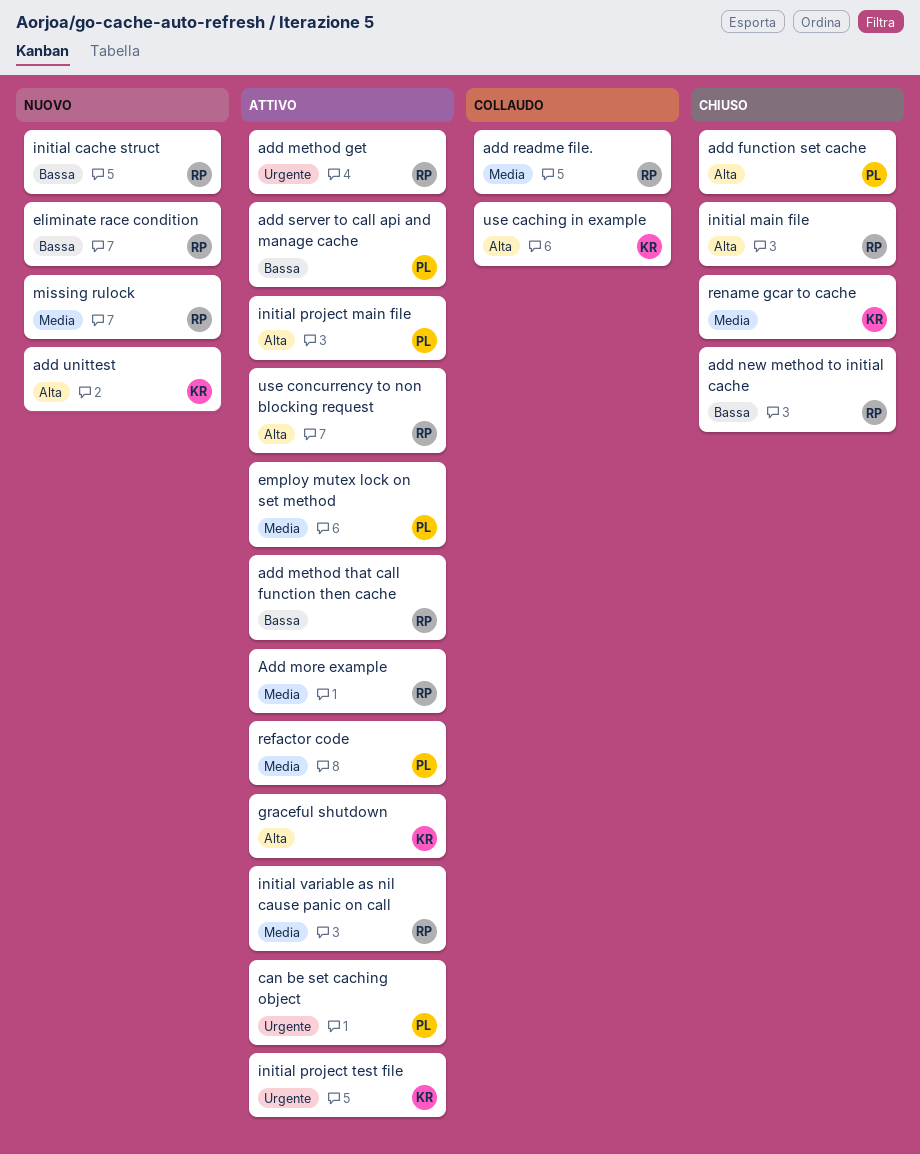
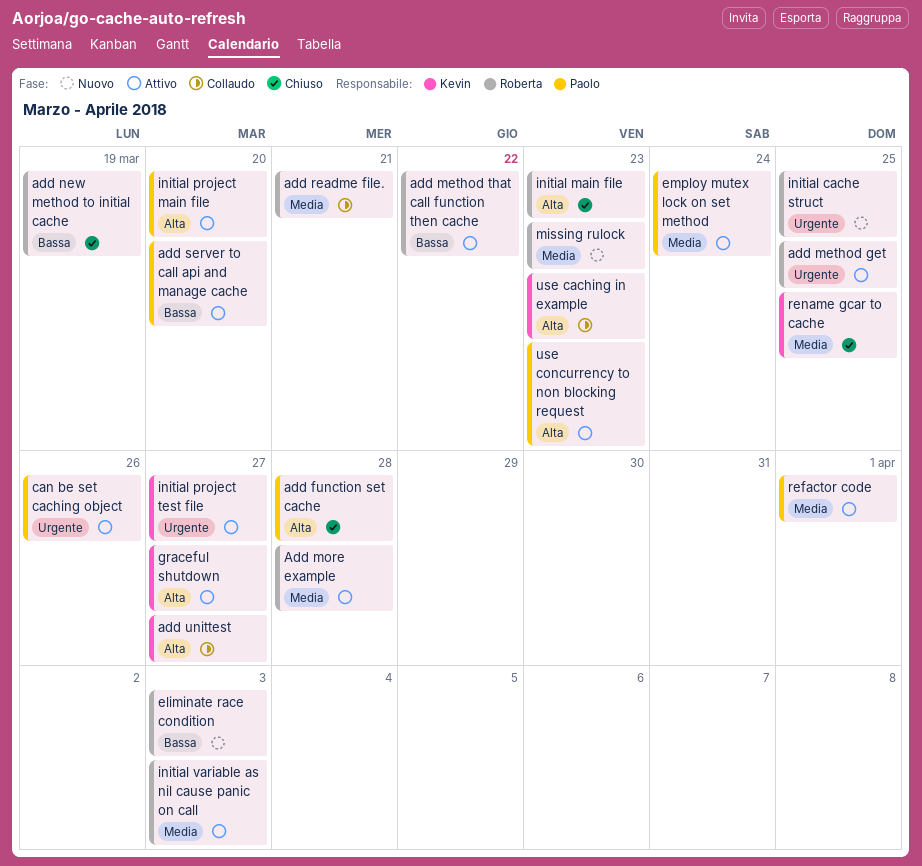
add unittest, status: Nuovo -> Collaudo
initial cache struct, priority: Bassa -> Urgente
use concurrency to non blocking request, owner: Roberta -> Paolo

